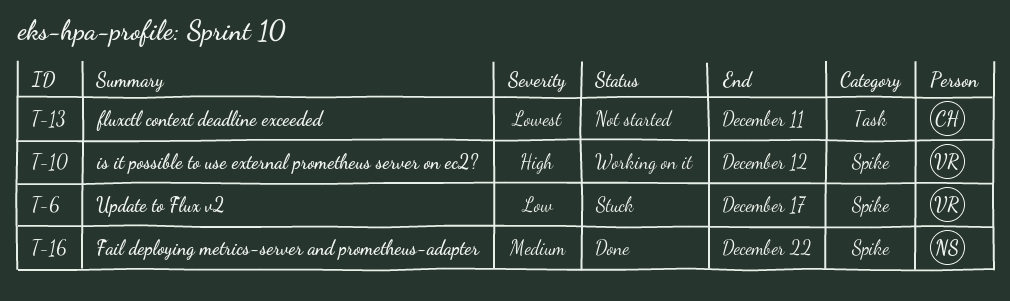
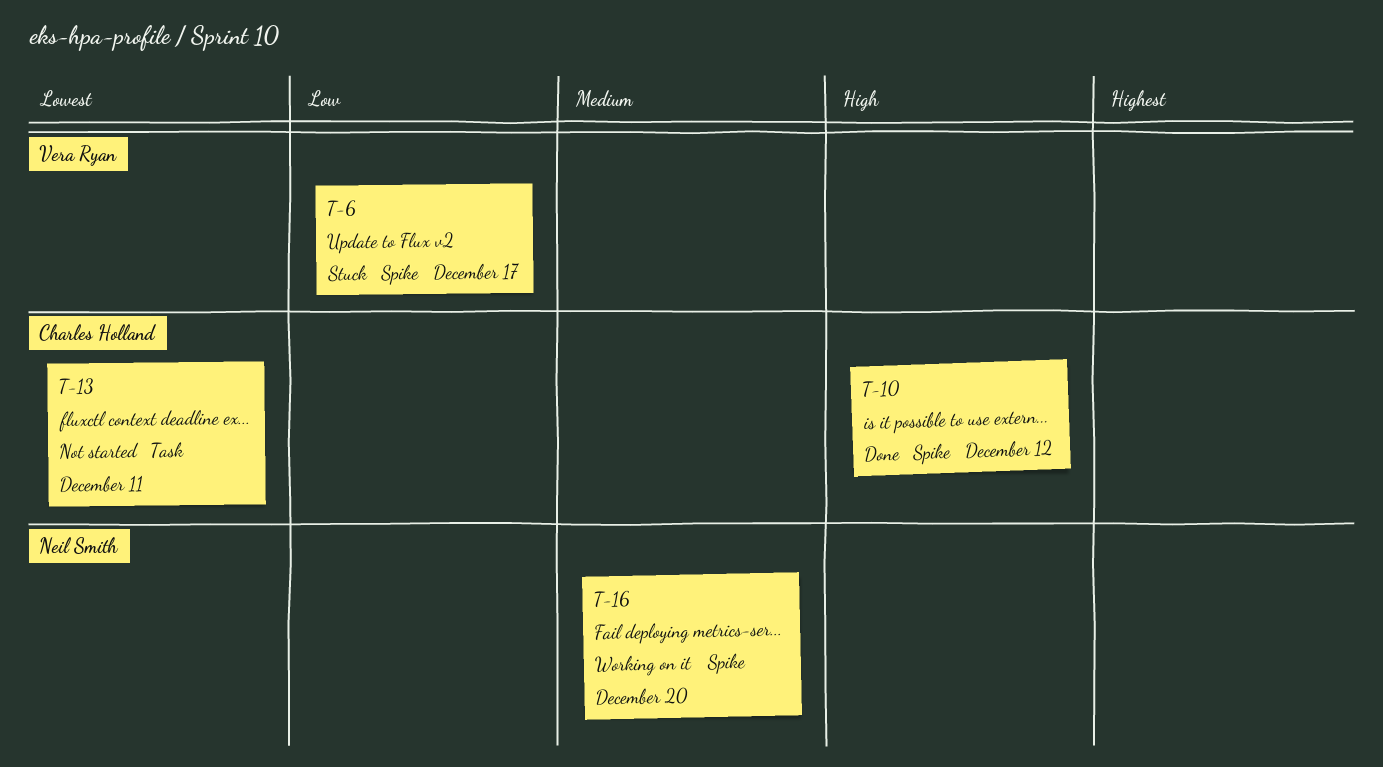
T-10, status: Working on it -> Done
T-10, owner: Vera Ryan -> Charles Holland
T-16, status: Done -> Working on it
T-16, due: Dec 22 -> Dec 20

